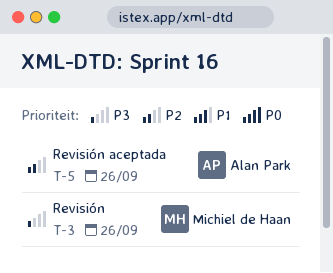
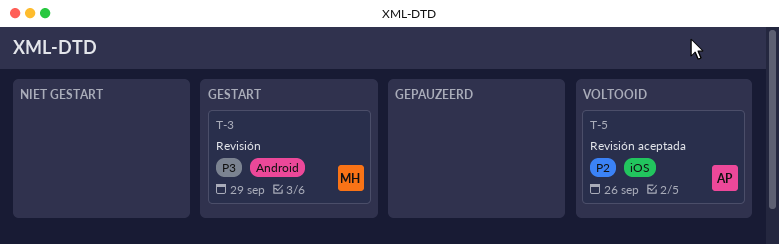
T-3, due: Sep 26 -> Sep 29

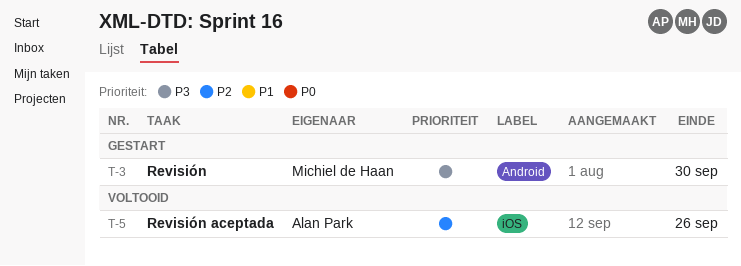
T-3, due: Sep 29 -> Sep 30

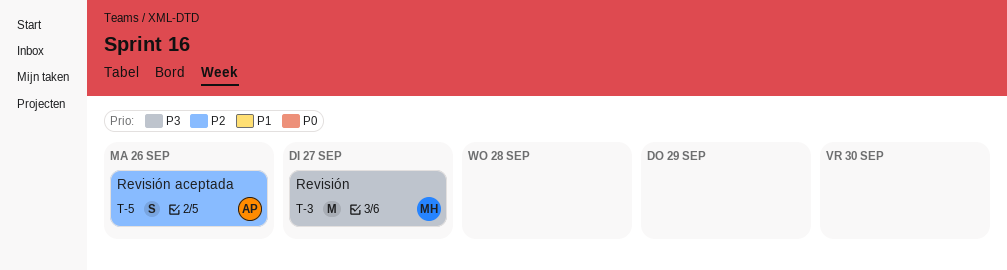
T-3, due: Sep 30 -> Sep 27

